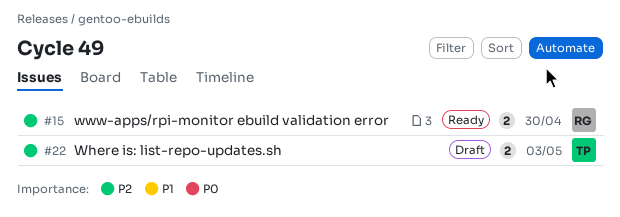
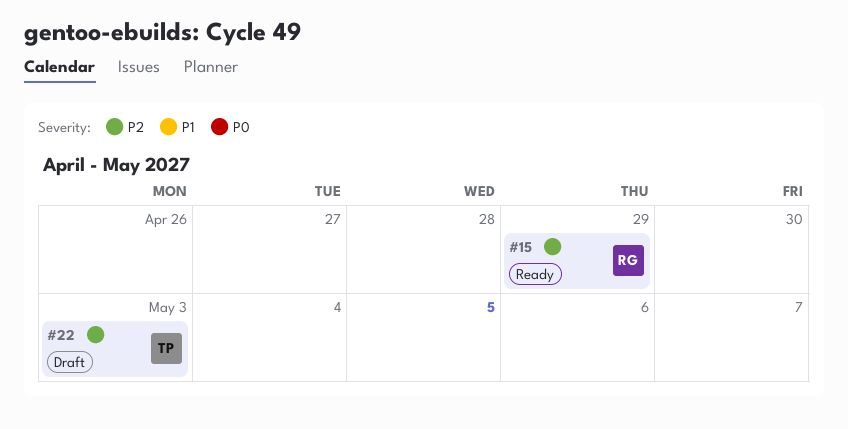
#15, due: Apr 30 -> Apr 29

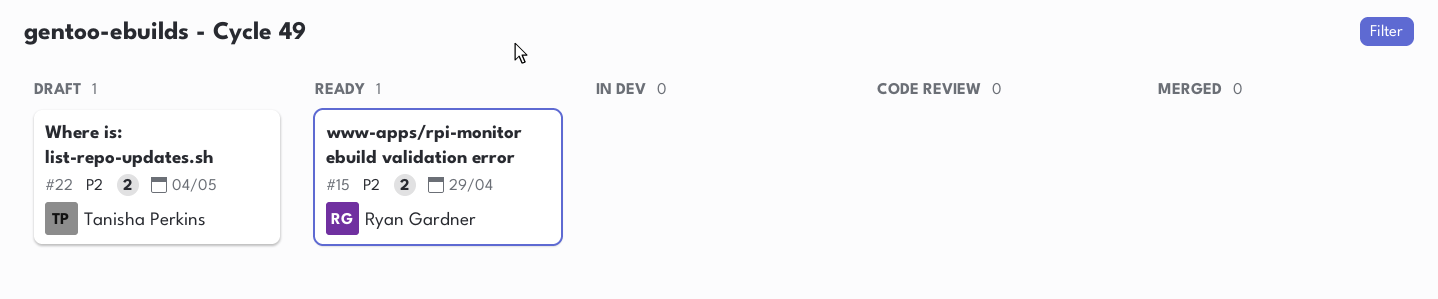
#22, due: May 3 -> May 4

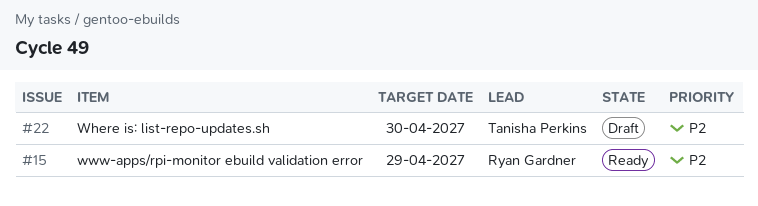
#22, due: May 4 -> Apr 30

